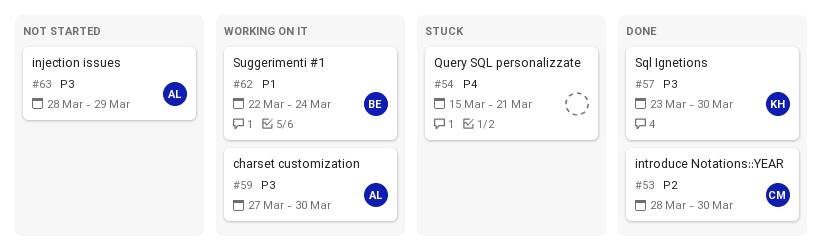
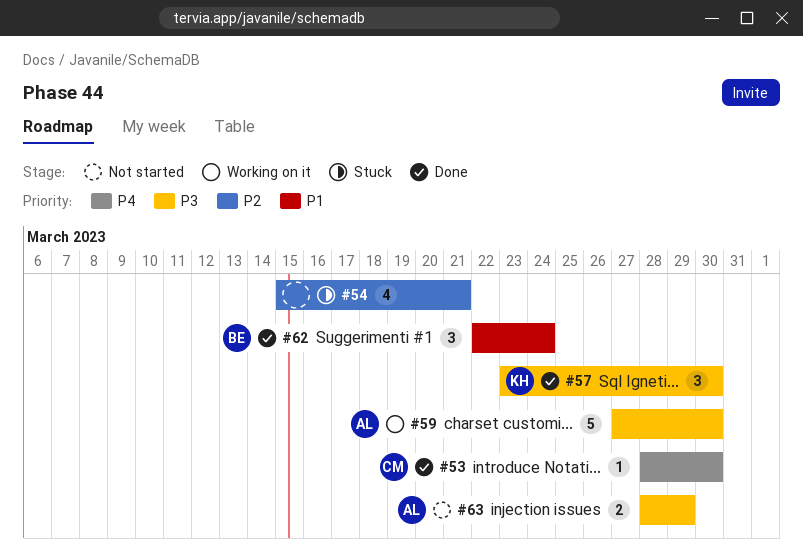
#53, priority: P2 -> P4
#54, priority: P4 -> P2
#62, status: Working on it -> Done

